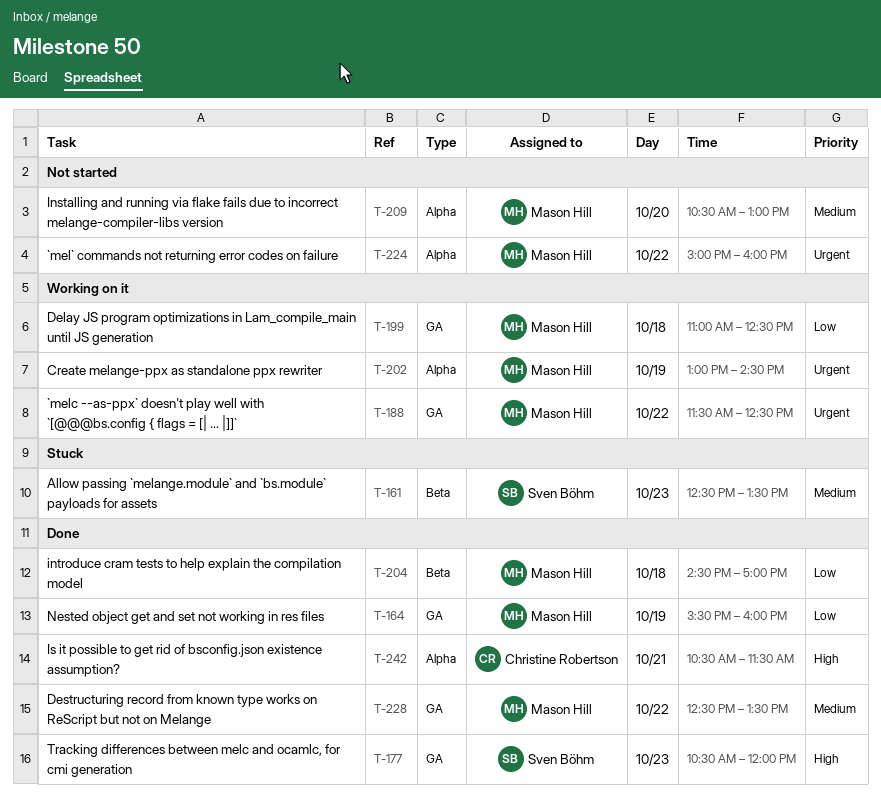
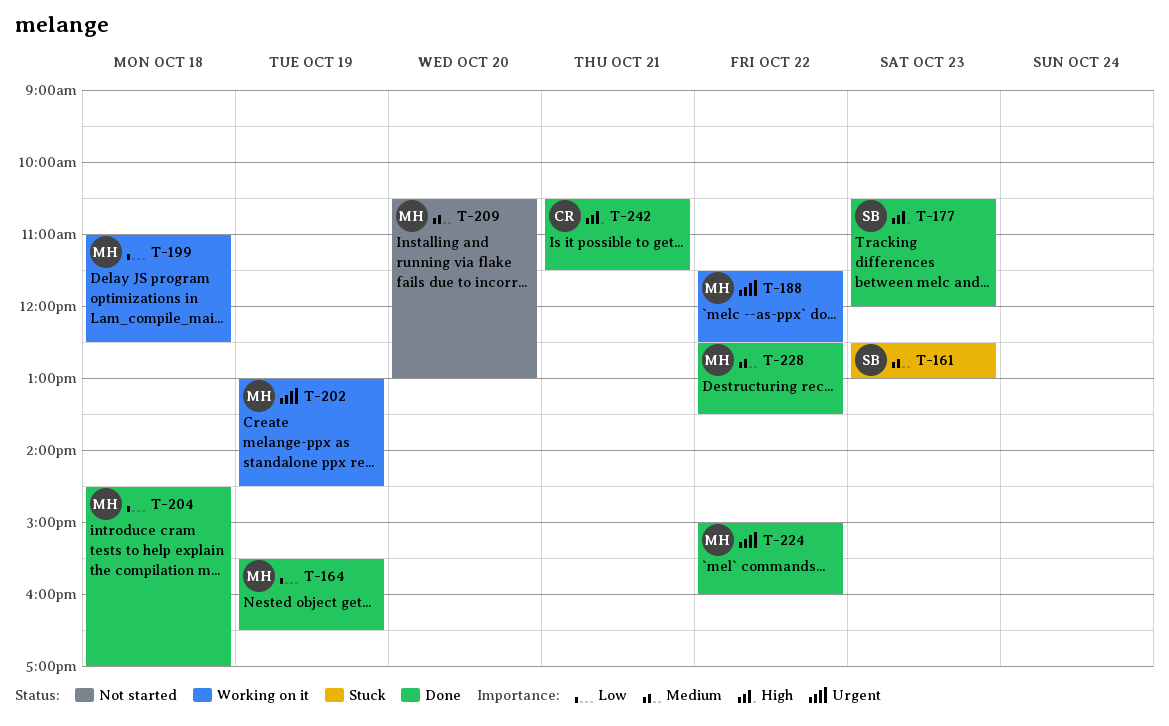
T-161, ends: 13:30 -> 13:00
T-164, ends: 16:00 -> 16:30
T-224, status: Not started -> Done

